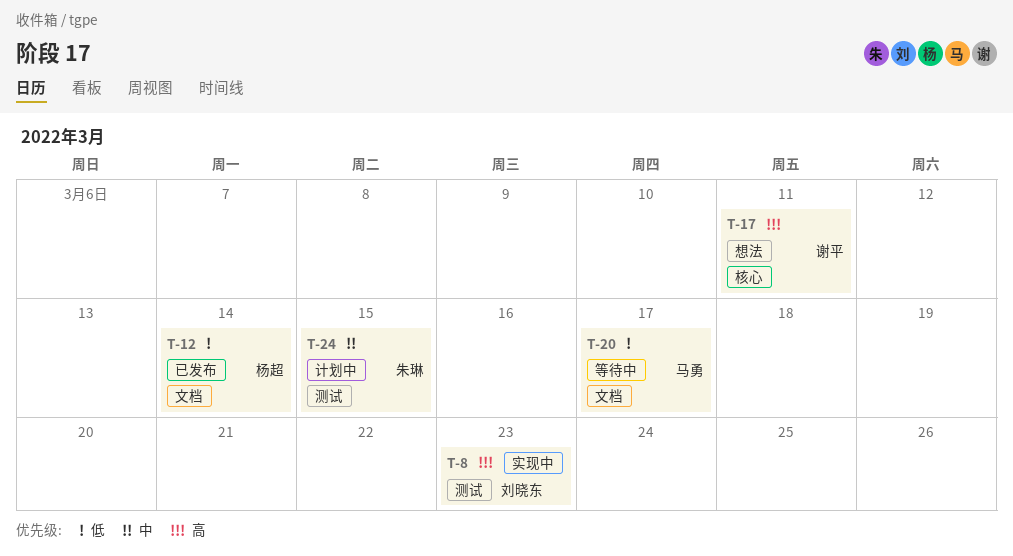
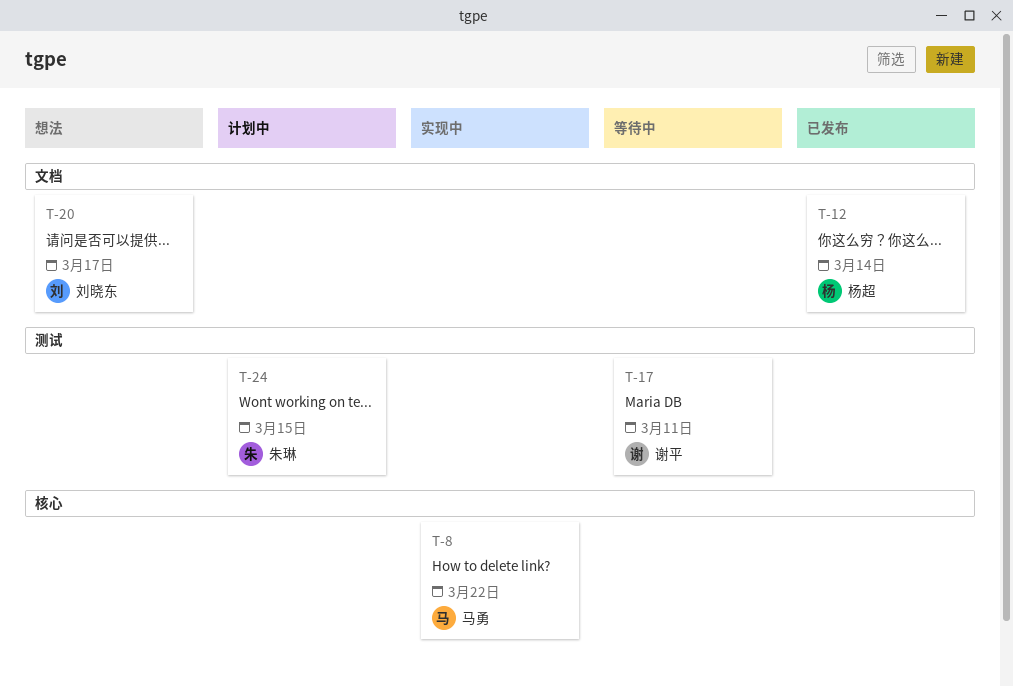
T-8, owner: 刘晓东 -> 马勇
T-8, label: 测试 -> 核心
T-8, due: Mar 23 -> Mar 22
T-17, status: 想法 -> 等待中
T-17, label: 核心 -> 测试
T-20, status: 等待中 -> 想法
T-20, owner: 马勇 -> 刘晓东

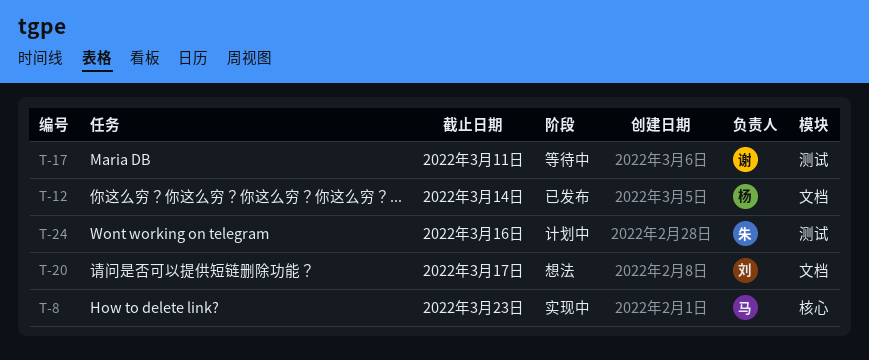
T-8, due: Mar 22 -> Mar 23
T-24, due: Mar 15 -> Mar 16

